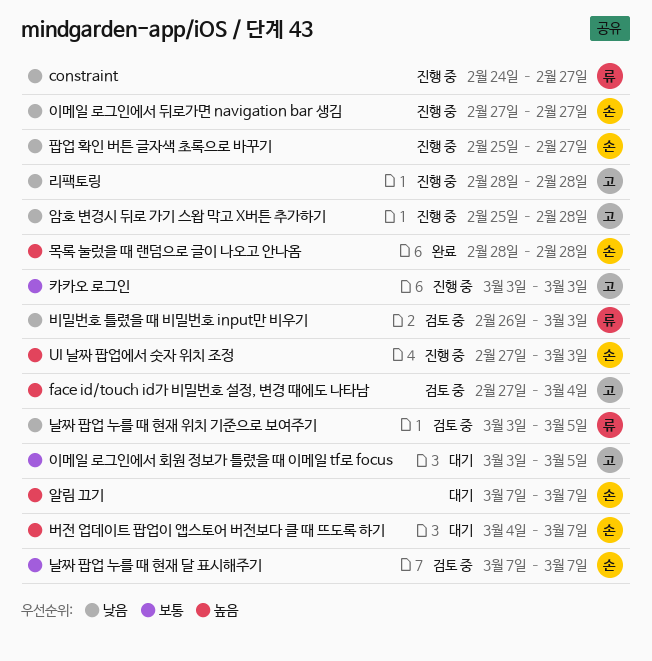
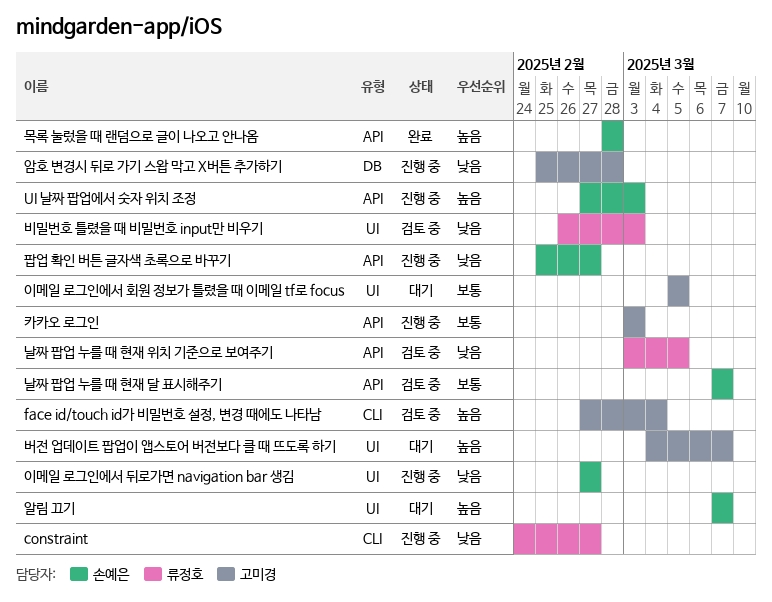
리팩토링: present -> none
버전 업데이트 팝업이 앱스토어 버전보다 클 때 뜨도록 하기, owner: 손예은 -> 고미경
이메일 로그인에서 회원 정보가 틀렸을 때 이메일 tf로 focus, start: Mar 3 -> Mar 5

